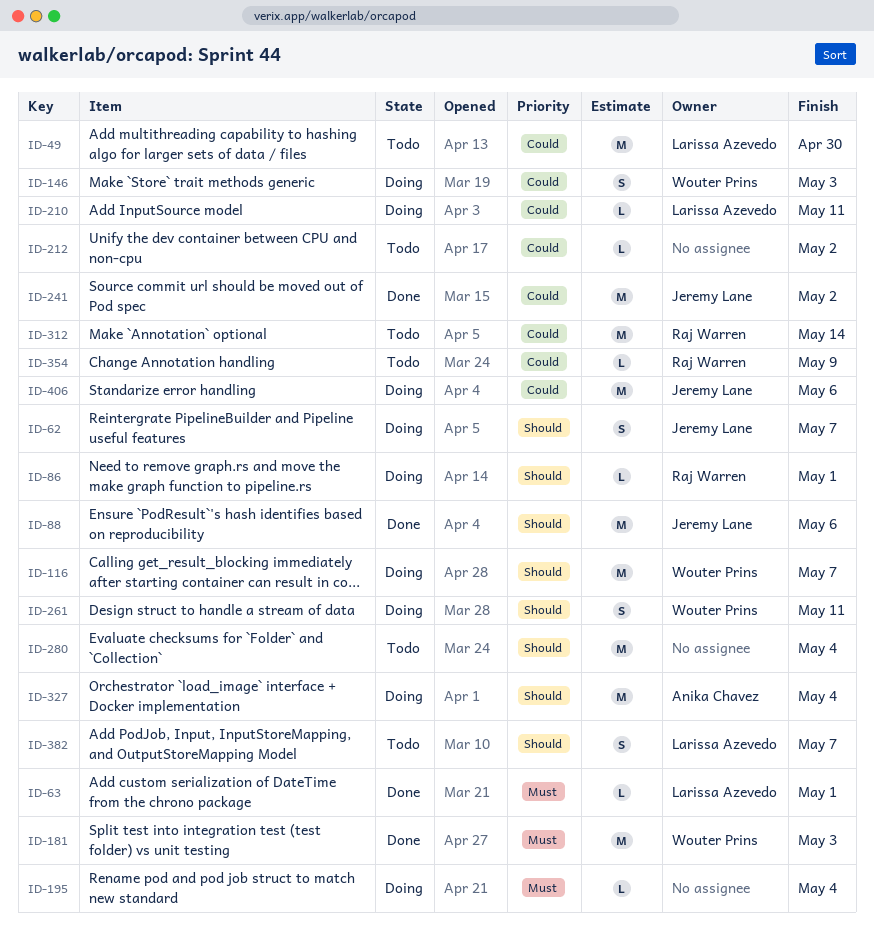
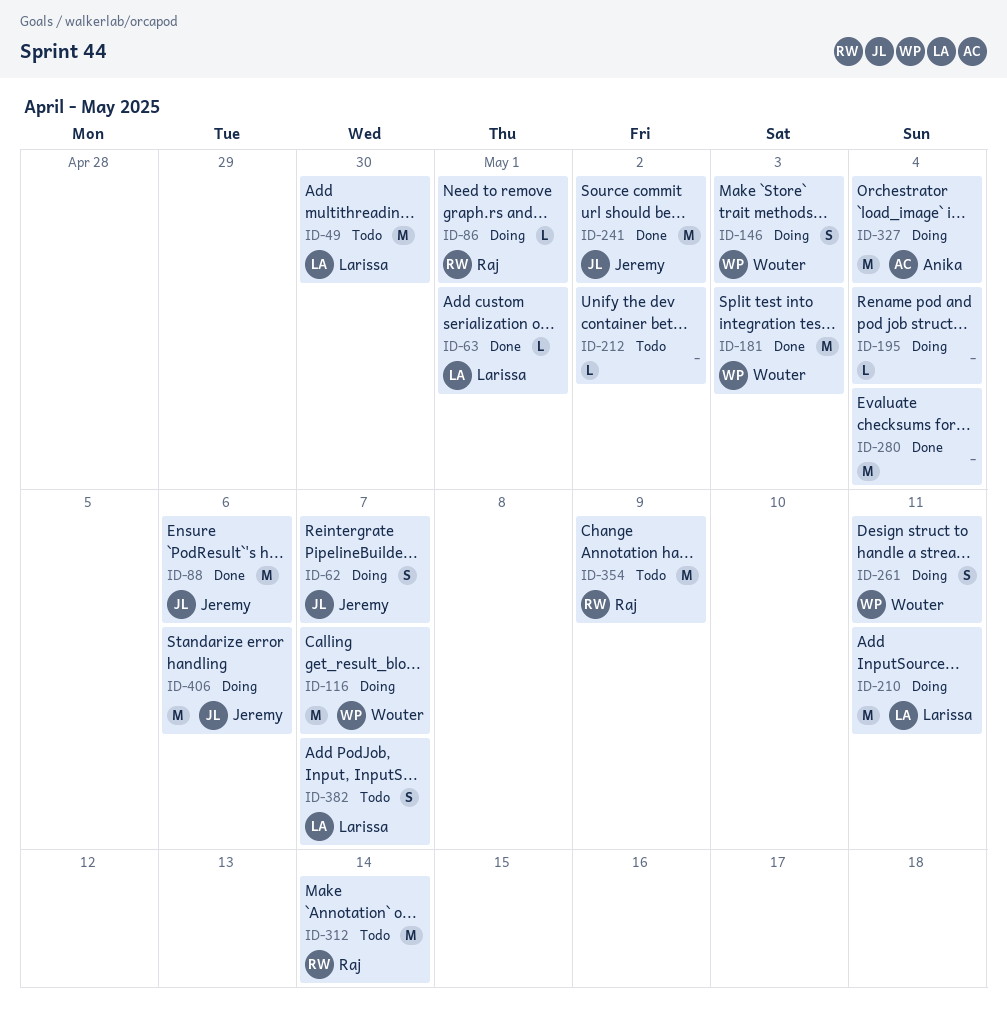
ID-210, estimate: L -> M
ID-280, status: Todo -> Done
ID-354, estimate: L -> M

